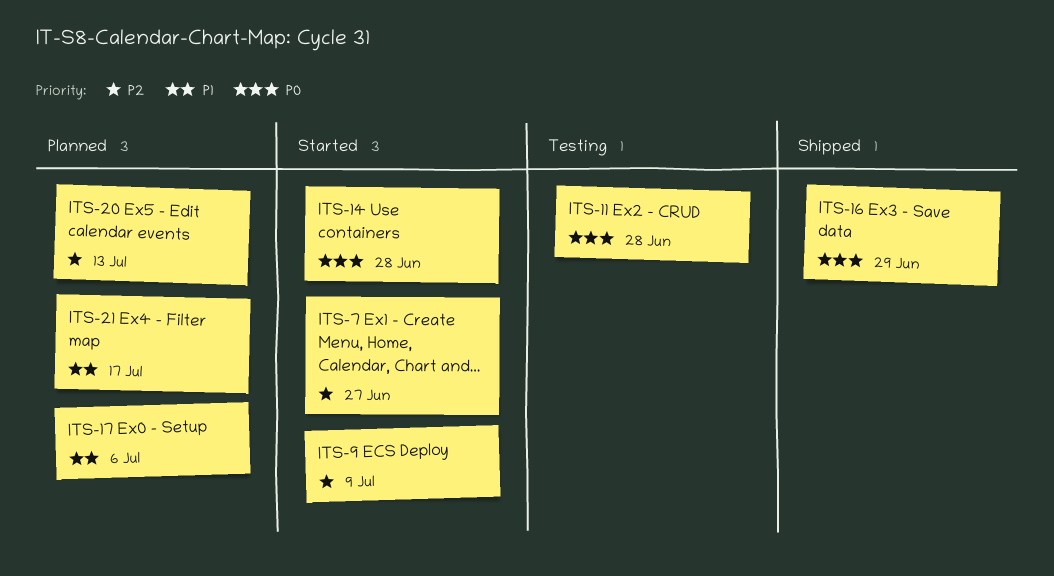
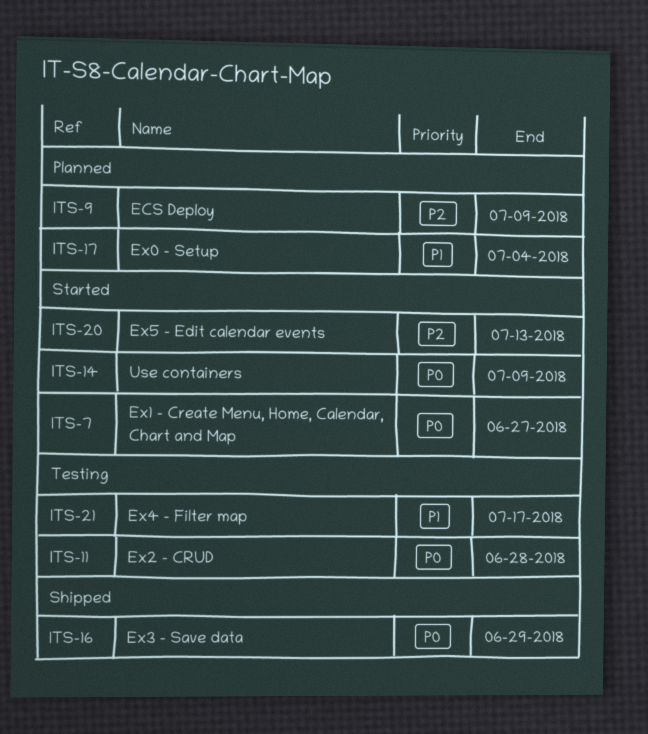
ITS-7, priority: P2 -> P0
ITS-9, status: Started -> Planned
ITS-14, due: Jun 28 -> Jul 9
ITS-17, due: Jul 6 -> Jul 4
ITS-20, status: Planned -> Started
ITS-21, status: Planned -> Testing

